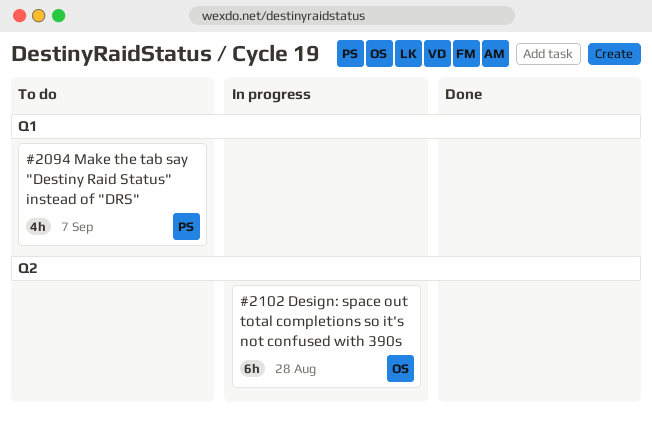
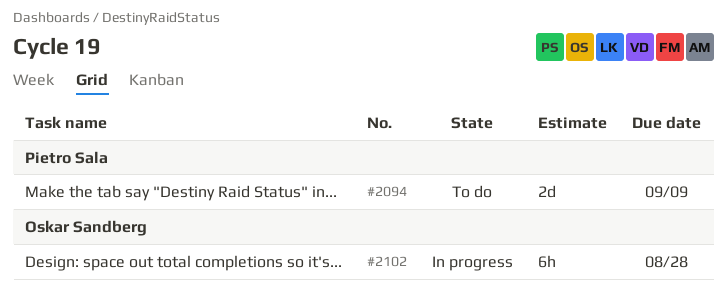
#2094, estimate: 4h -> 2d
#2094, due: Sep 7 -> Sep 9

